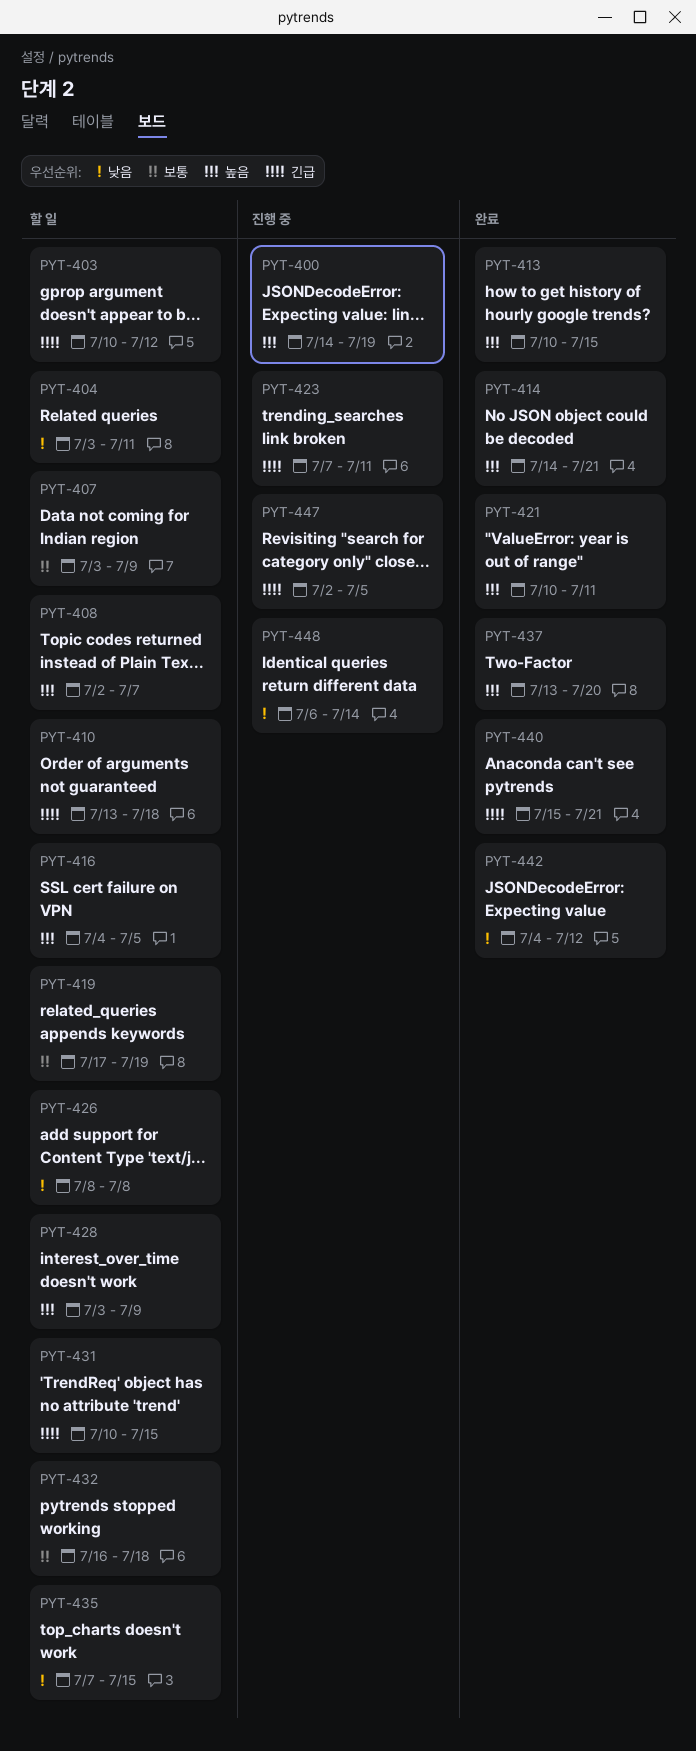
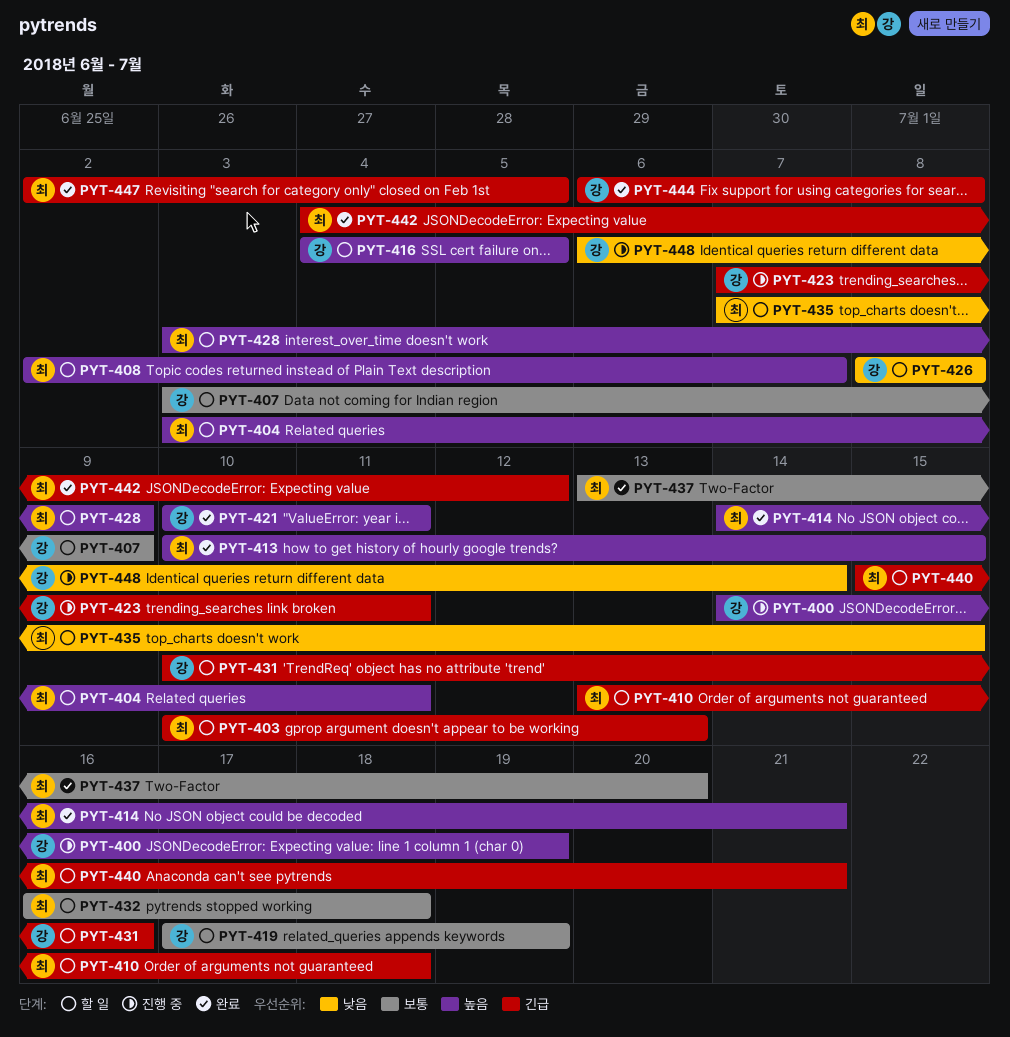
PYT-403, due: Jul 12 -> Jul 13
PYT-404, priority: 낮음 -> 높음
PYT-431, due: Jul 15 -> Jul 16
PYT-437, priority: 높음 -> 보통
PYT-440, status: 완료 -> 할 일
PYT-442, priority: 낮음 -> 긴급
PYT-444: none -> present
PYT-447, status: 진행 중 -> 완료

